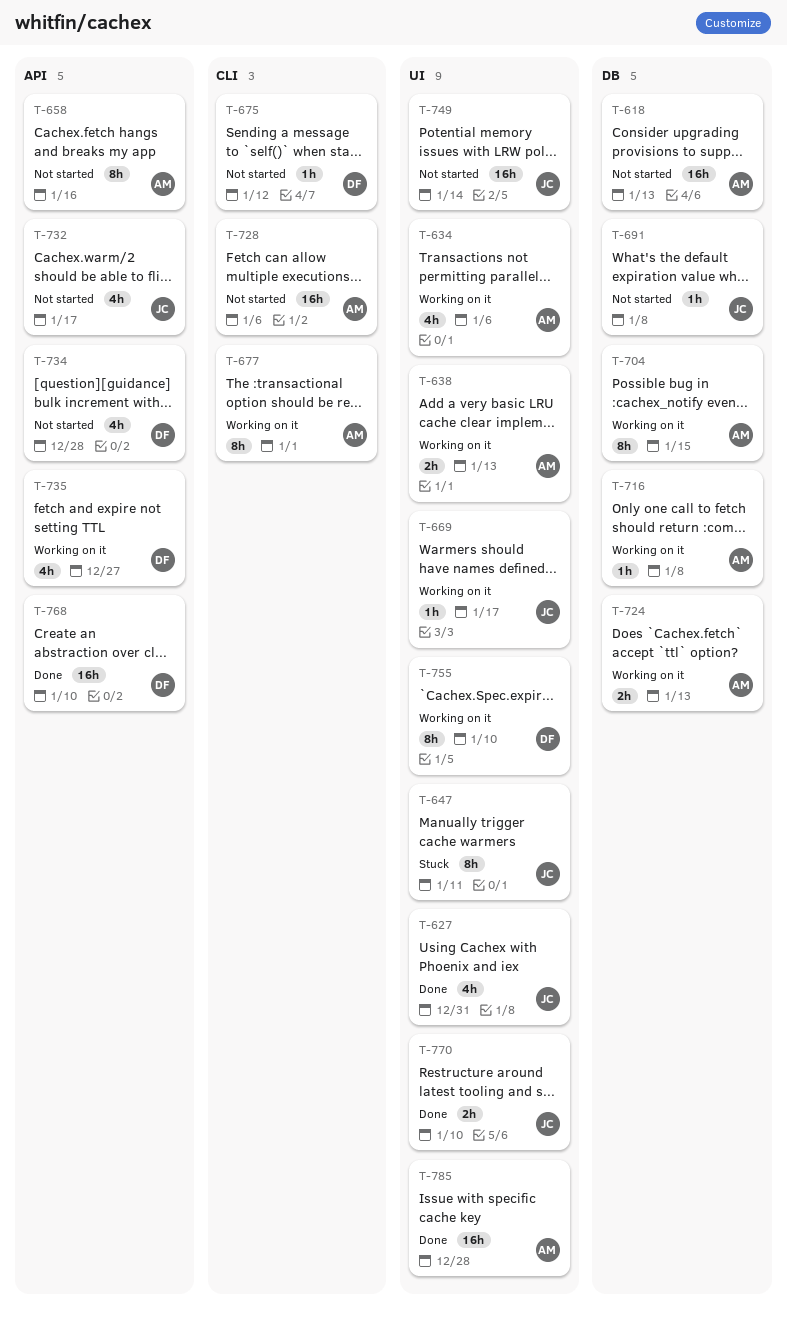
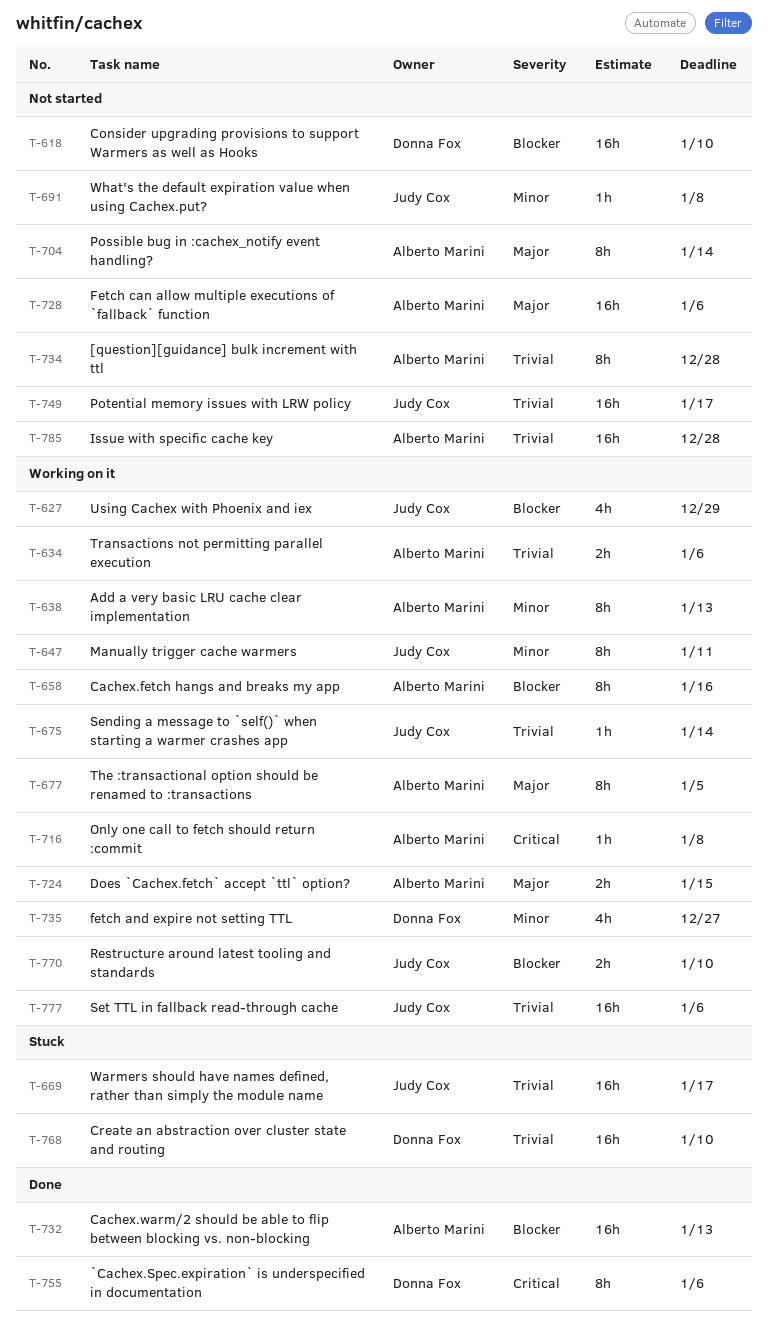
T-618, owner: Alberto Marini -> Donna Fox
T-618, due: Jan 13 -> Jan 10
T-627, status: Done -> Working on it
T-627, due: Dec 31 -> Dec 29
T-634, estimate: 4h -> 2h
T-638, estimate: 2h -> 8h
T-647, status: Stuck -> Working on it
T-658, status: Not started -> Working on it
T-669, status: Working on it -> Stuck
T-669, estimate: 1h -> 16h
T-675, status: Not started -> Working on it
T-675, owner: Donna Fox -> Judy Cox
T-675, due: Jan 12 -> Jan 14
T-677, due: Jan 1 -> Jan 5
T-704, status: Working on it -> Not started
T-704, due: Jan 15 -> Jan 14
T-724, due: Jan 13 -> Jan 15
T-732, status: Not started -> Done
T-732, owner: Judy Cox -> Alberto Marini
T-732, estimate: 4h -> 16h
T-732, due: Jan 17 -> Jan 13
T-734, owner: Donna Fox -> Alberto Marini
T-734, estimate: 4h -> 8h
T-749, due: Jan 14 -> Jan 17
T-755, status: Working on it -> Done
T-755, due: Jan 10 -> Jan 6
T-768, status: Done -> Stuck
T-770, status: Done -> Working on it
T-777: none -> present
T-785, status: Done -> Not started

